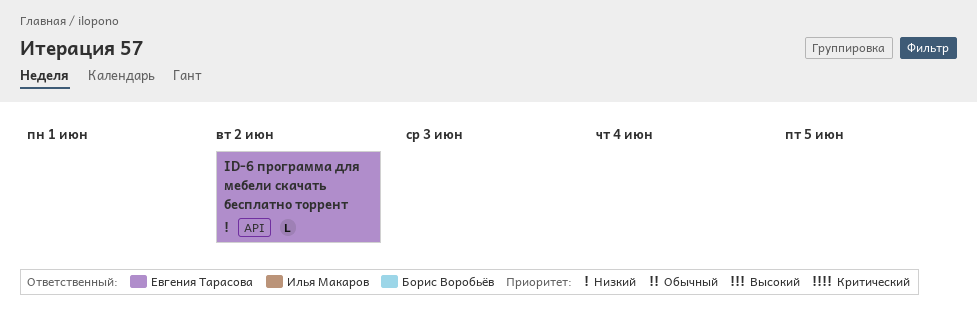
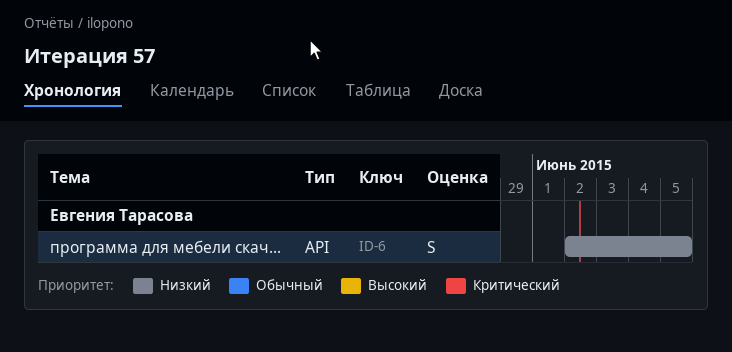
ID-6, estimate: L -> S
ID-6, due: Jun 2 -> Jun 5

